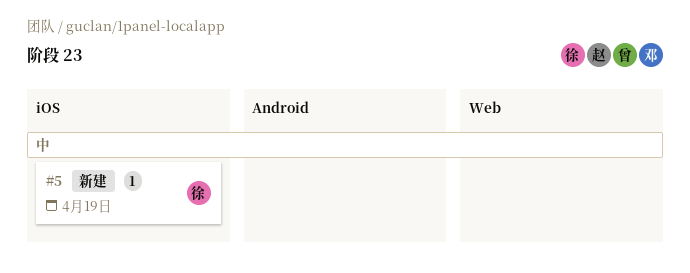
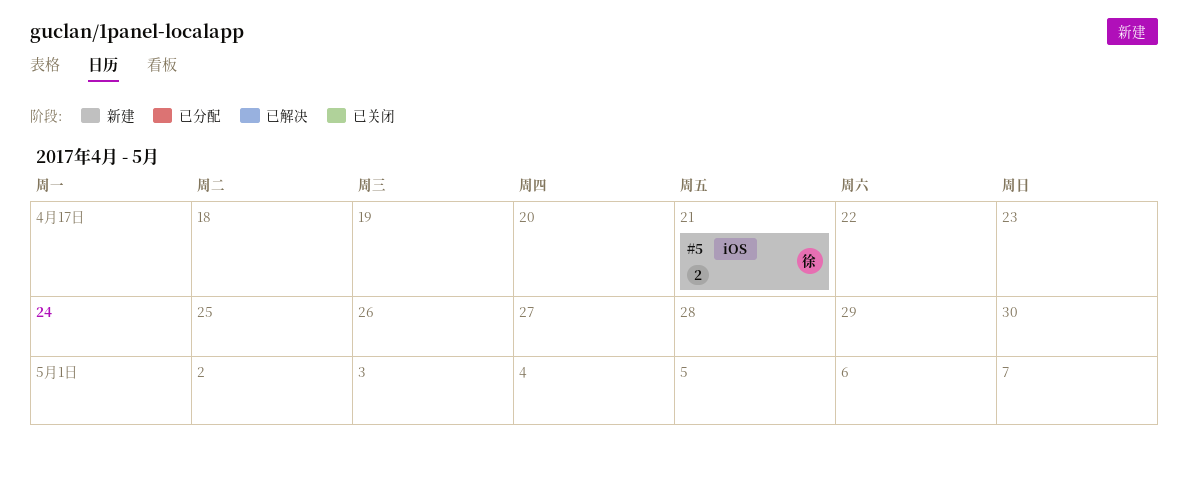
#5, estimate: 1 -> 2
#5, due: Apr 19 -> Apr 21

